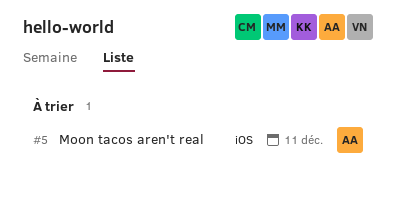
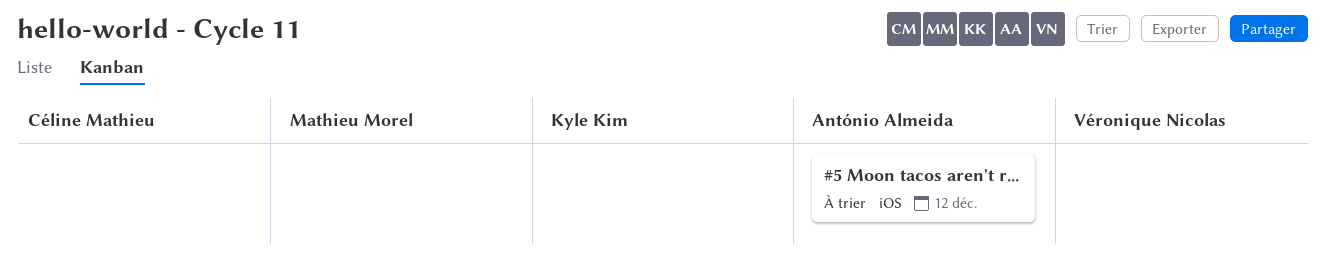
#5, due: Dec 11 -> Dec 12

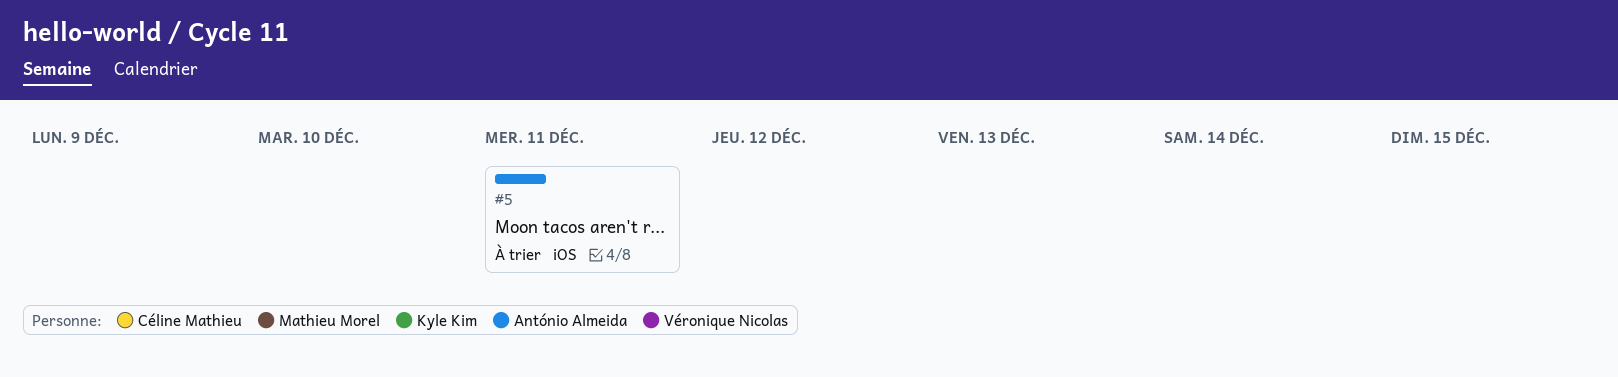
#5, due: Dec 12 -> Dec 11

